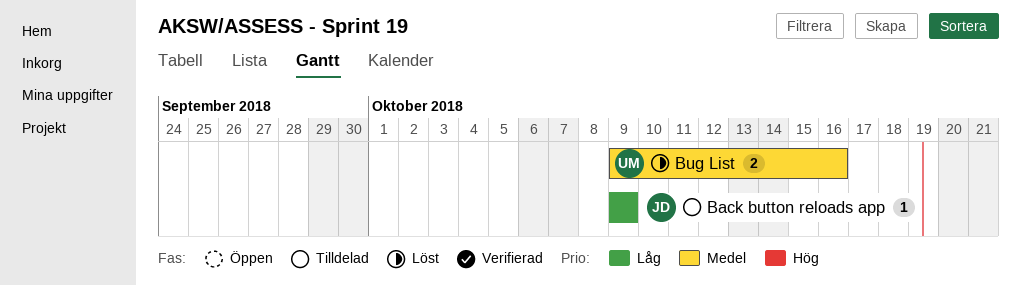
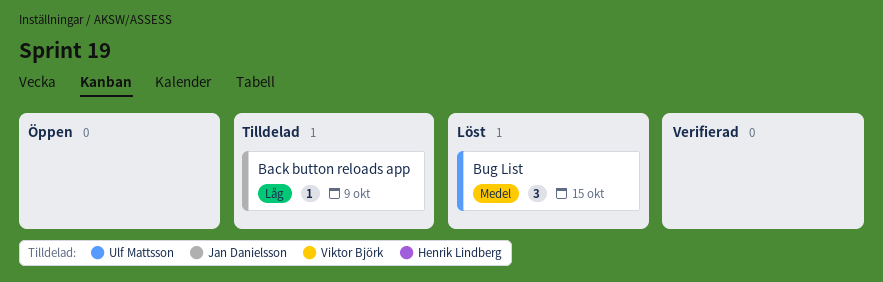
Bug List, estimate: 2 -> 3
Bug List, due: Oct 16 -> Oct 15

